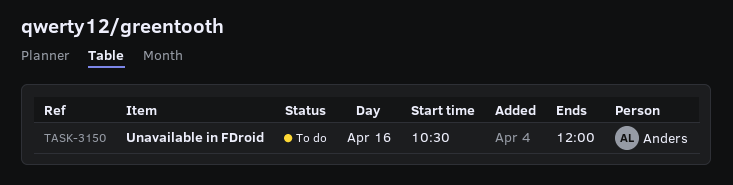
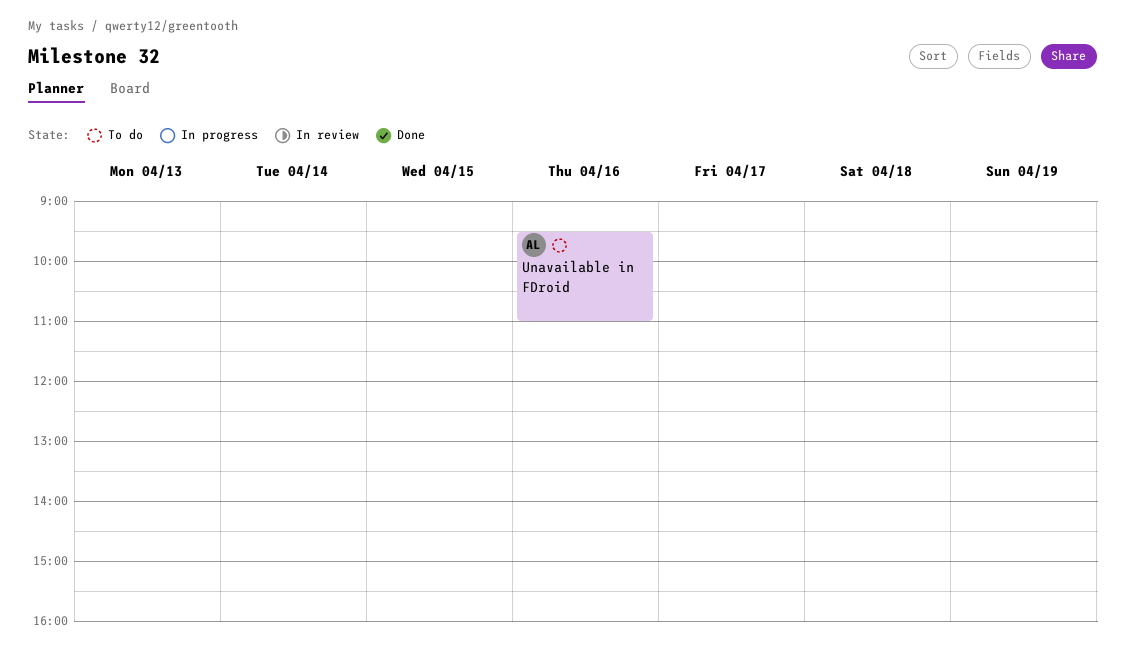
Unavailable in FDroid, begins: 10:30 -> 09:30
Unavailable in FDroid, ends: 12:00 -> 11:00

